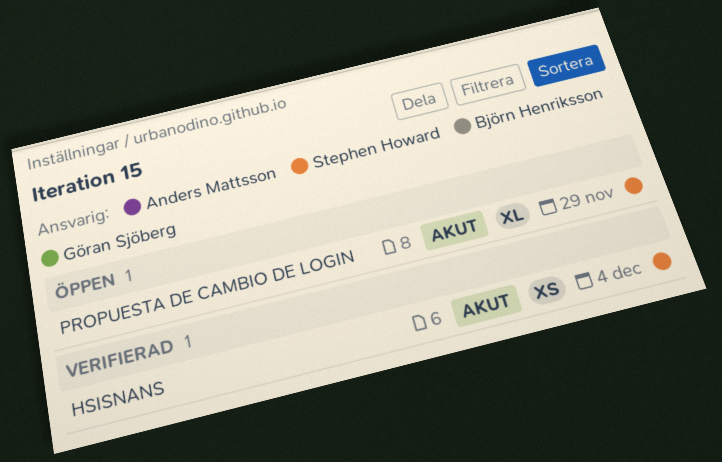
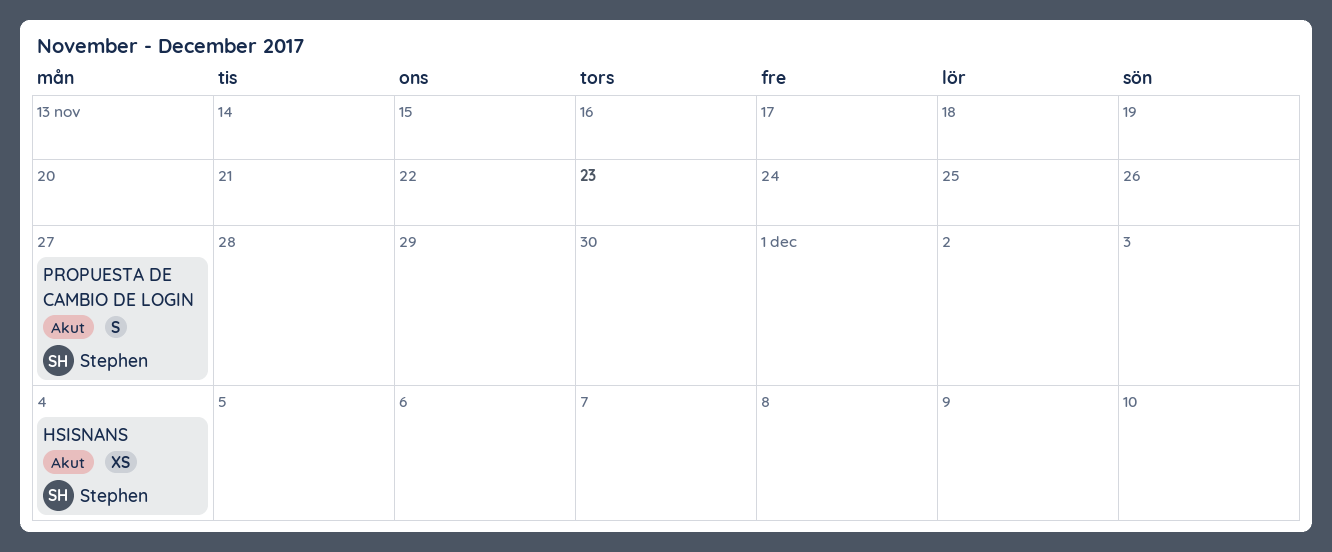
PROPUESTA DE CAMBIO DE LOGIN, estimate: XL -> S
PROPUESTA DE CAMBIO DE LOGIN, due: Nov 29 -> Nov 27

